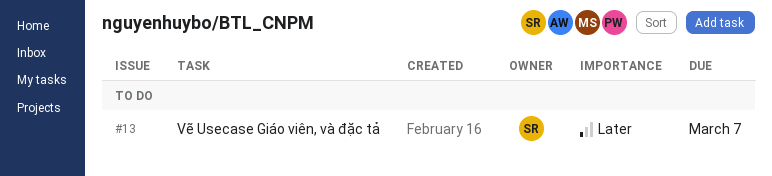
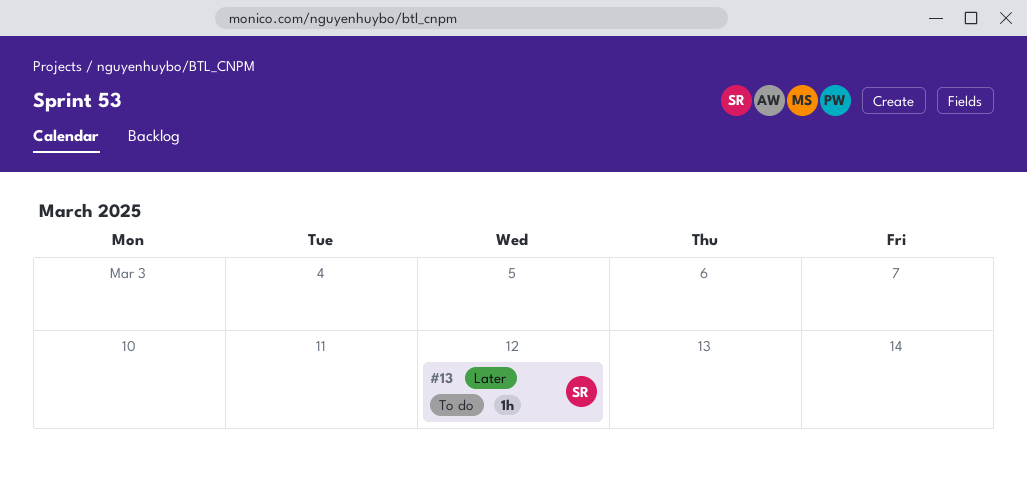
#13, due: Mar 7 -> Mar 12

